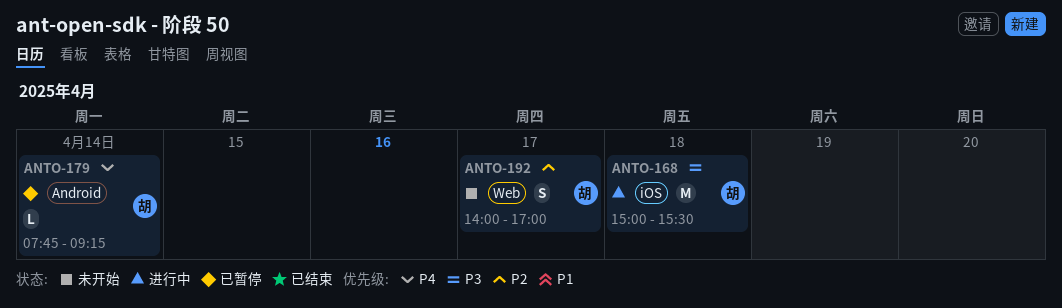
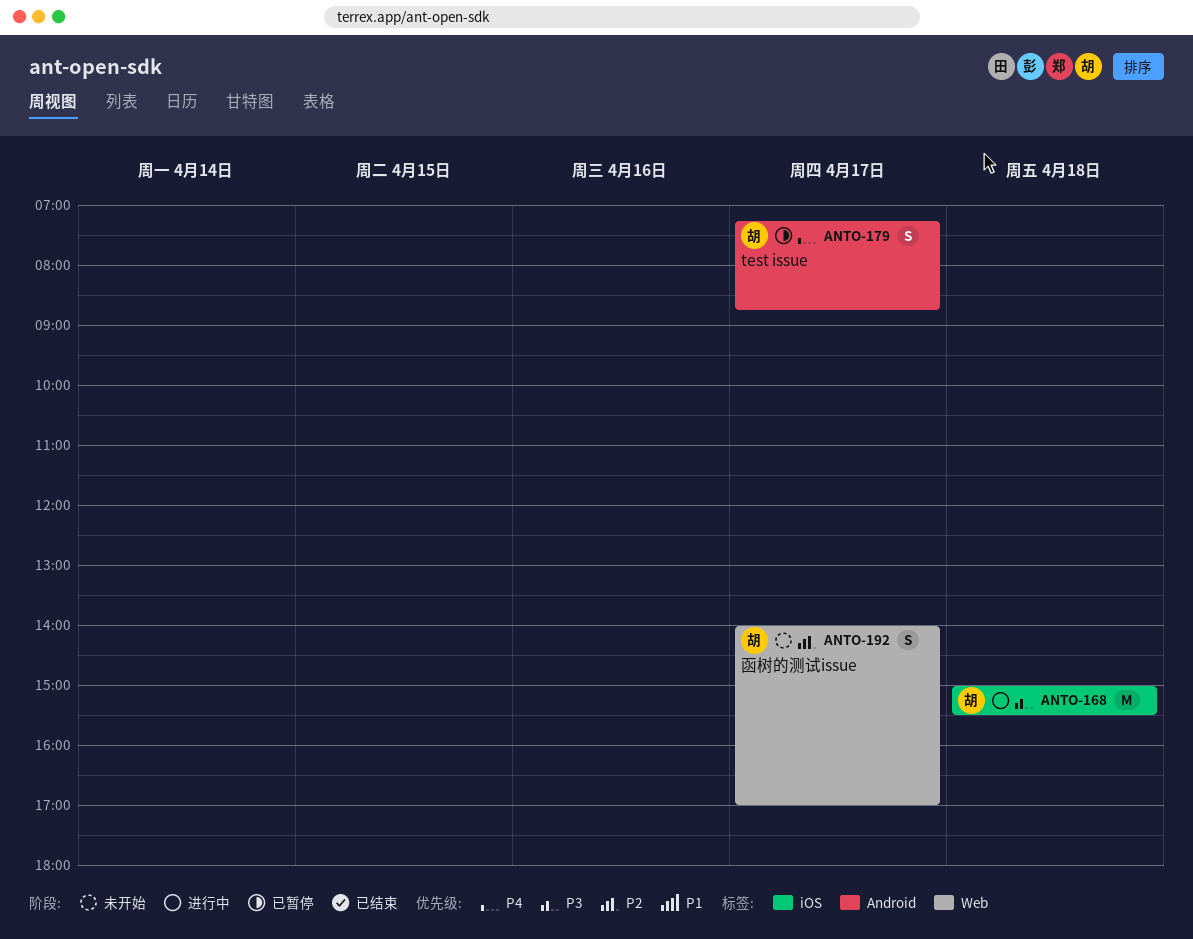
ANTO-179, estimate: L -> S
ANTO-179, day: Apr 14 -> Apr 17
ANTO-179, begins: 07:45 -> 07:15
ANTO-179, ends: 09:15 -> 08:45

